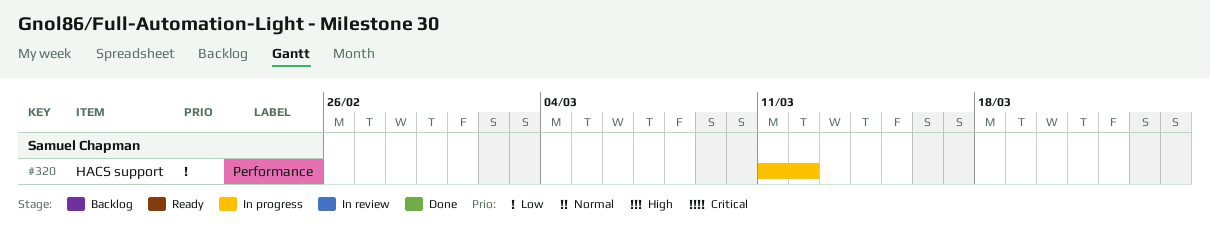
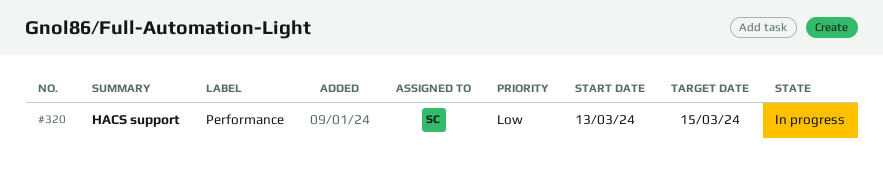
#320, start: Mar 11 -> Mar 13
#320, due: Mar 12 -> Mar 15

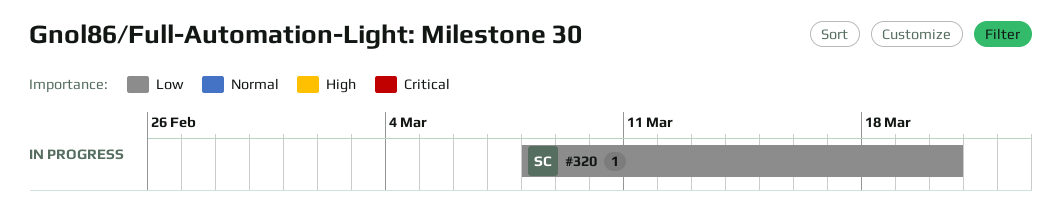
#320, start: Mar 13 -> Mar 8
#320, due: Mar 15 -> Mar 20

